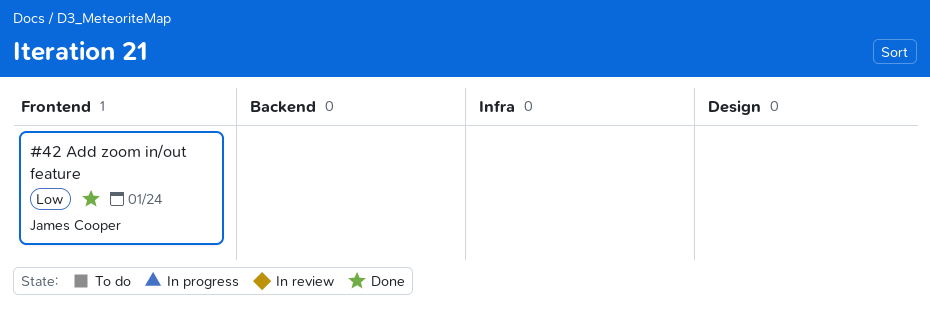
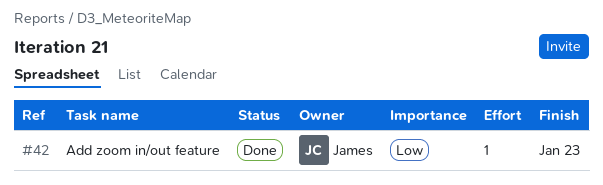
#42, due: Jan 24 -> Jan 23

